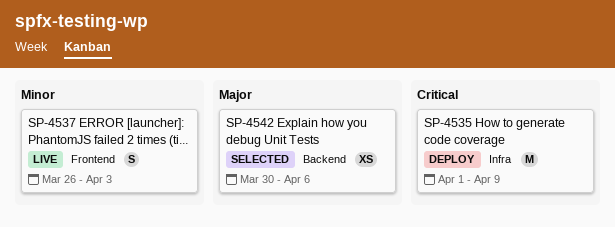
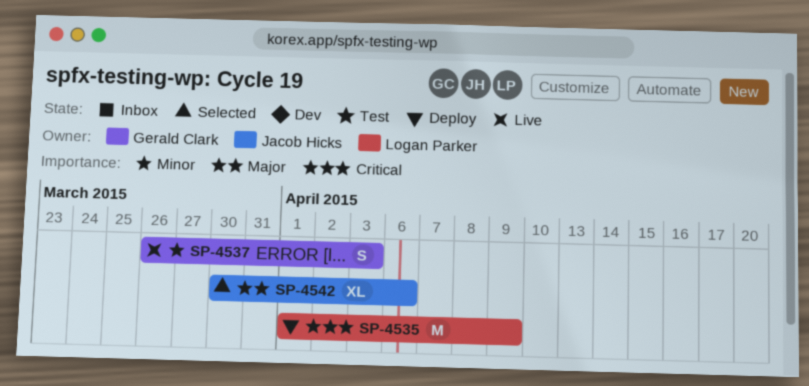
SP-4542, estimate: XS -> XL

